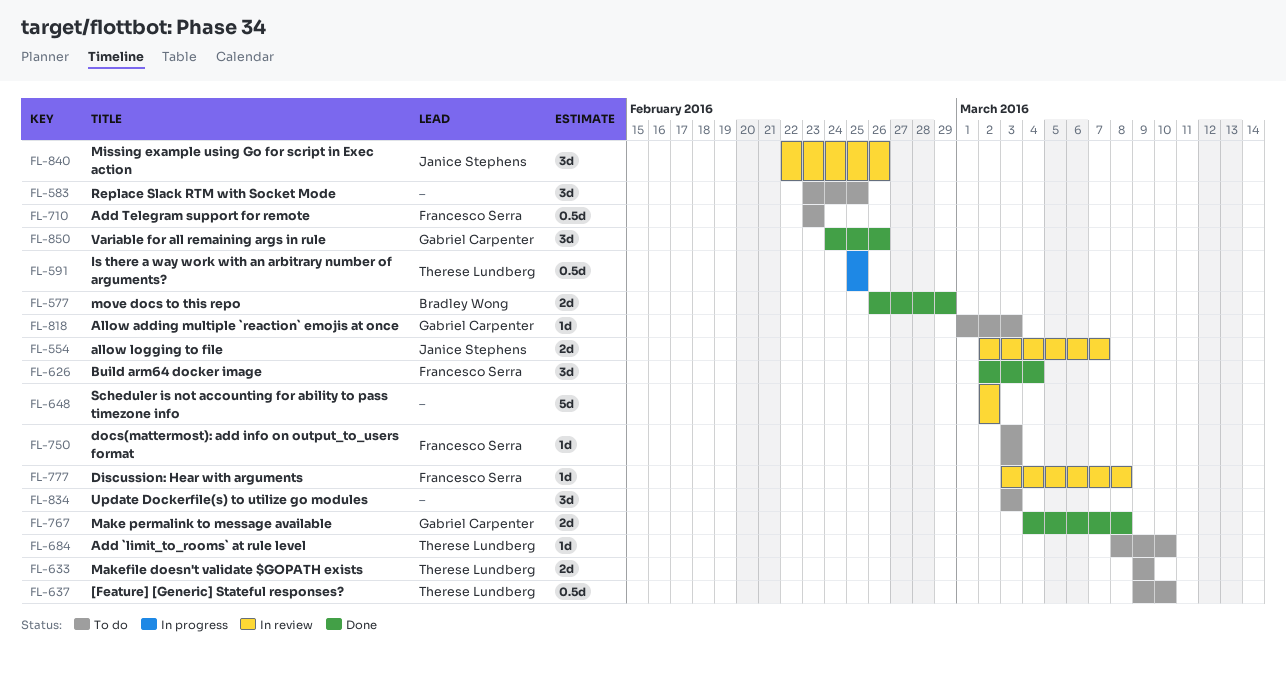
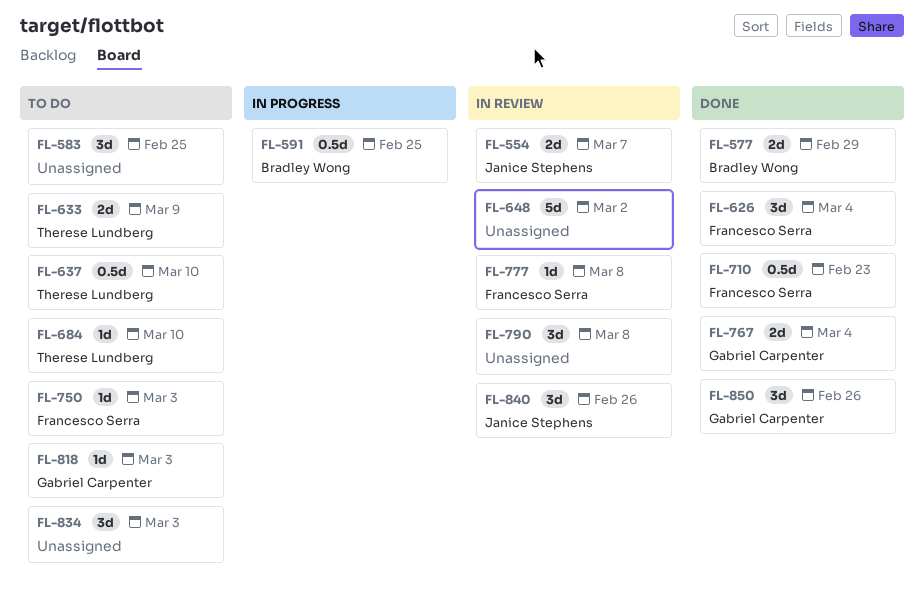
FL-591, owner: Therese Lundberg -> Bradley Wong
FL-710, status: To do -> Done
FL-767, due: Mar 8 -> Mar 4
FL-790: none -> present

